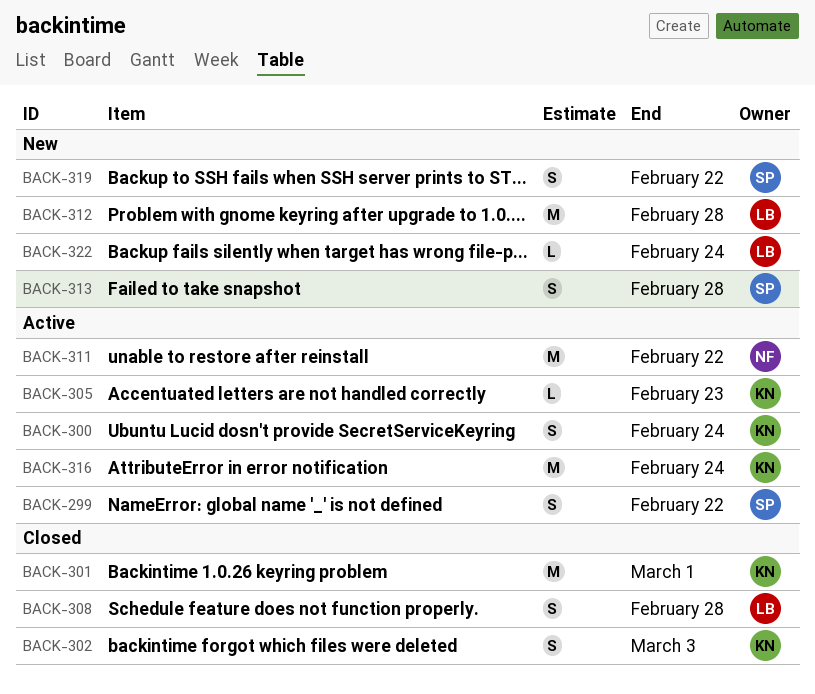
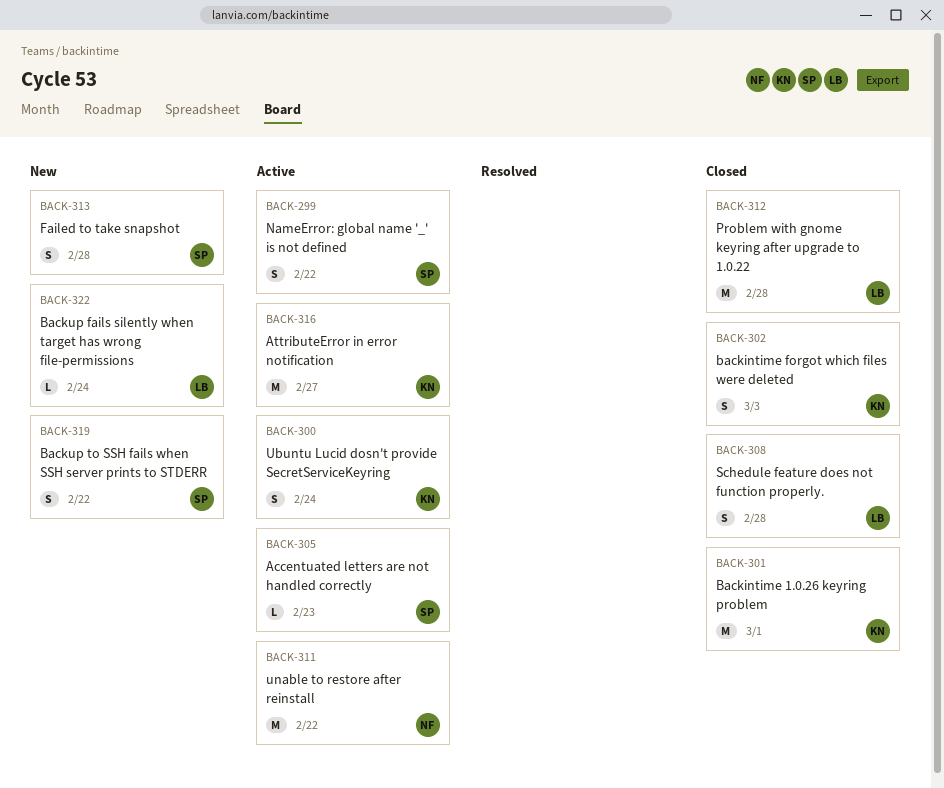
BACK-305, owner: KN -> SP
BACK-312, status: New -> Closed
BACK-316, due: Feb 24 -> Feb 27

